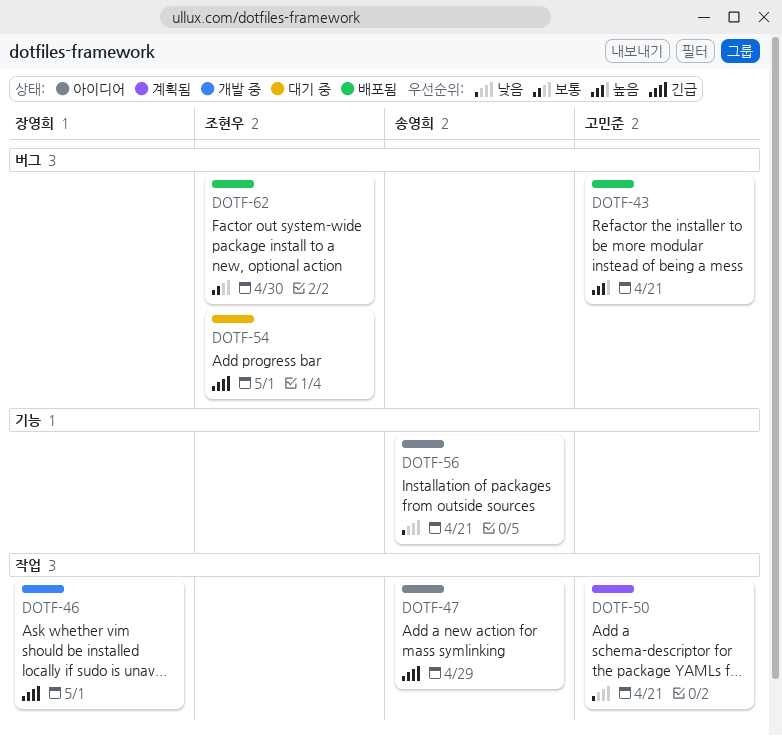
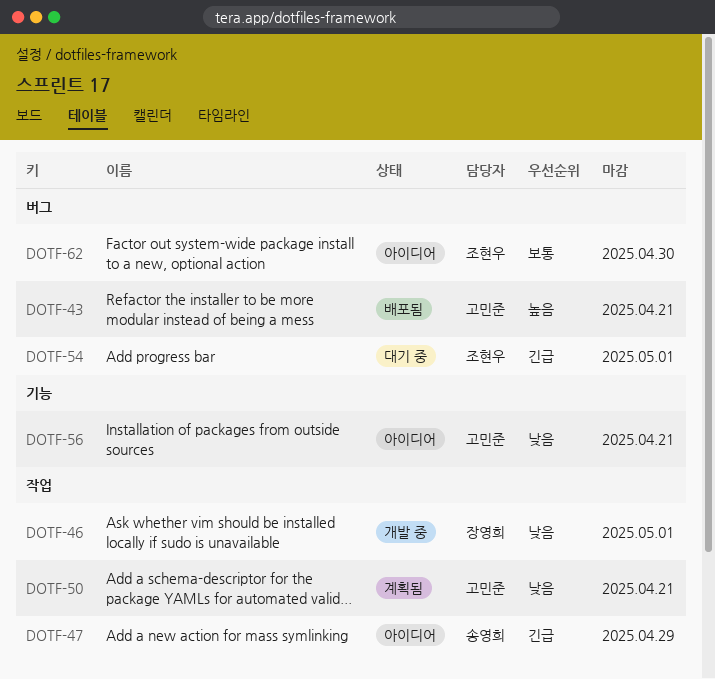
DOTF-46, priority: 긴급 -> 낮음
DOTF-56, owner: 송영희 -> 고민준
DOTF-62, status: 배포됨 -> 아이디어

